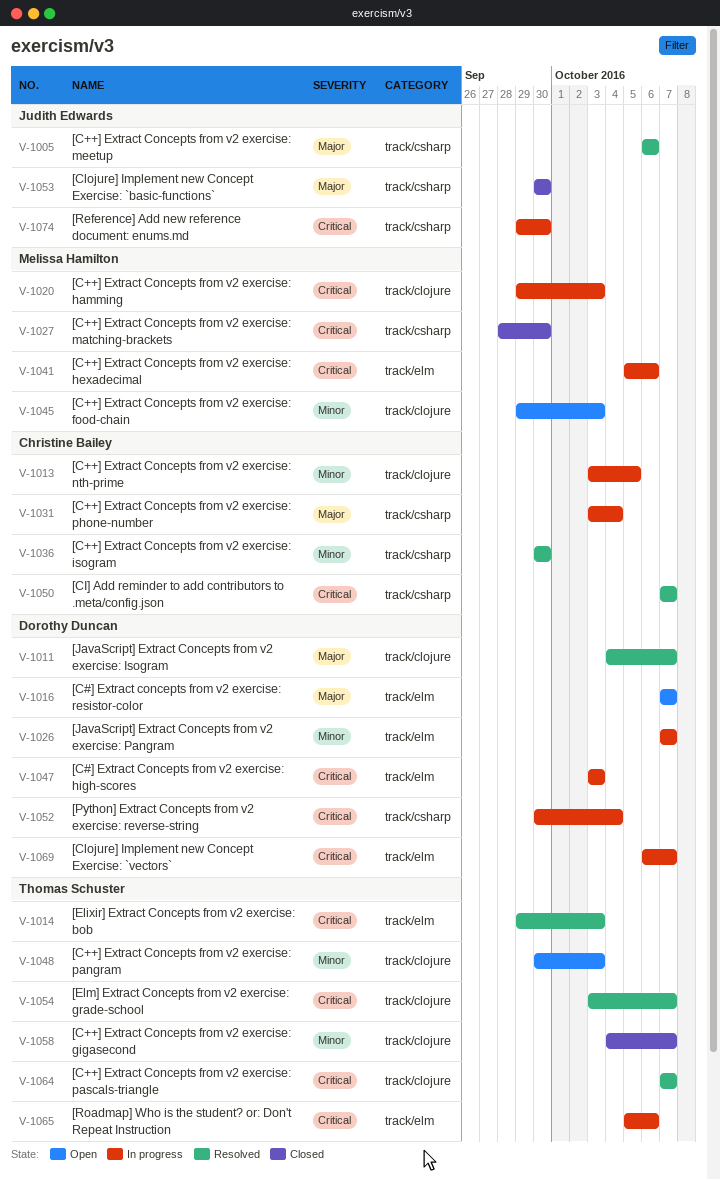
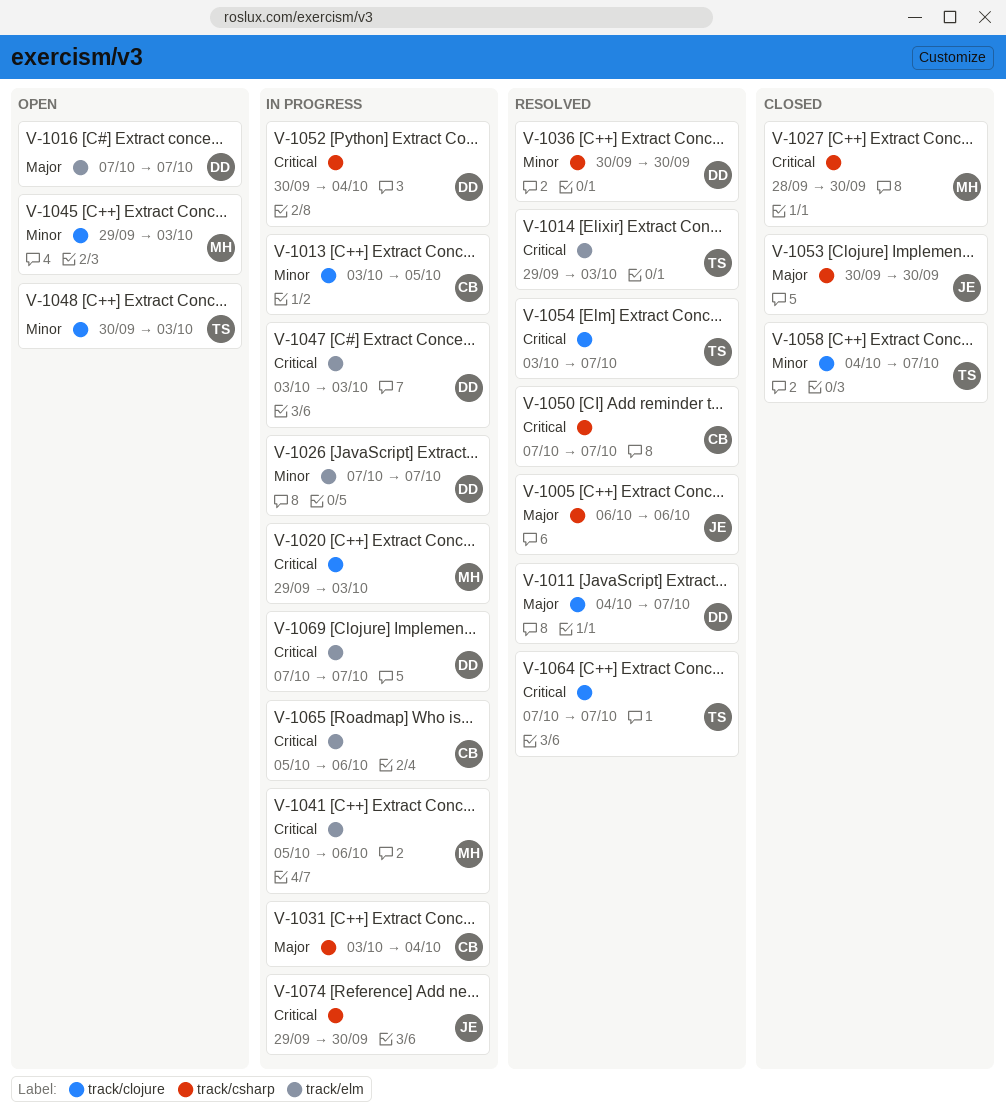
V-1036, owner: Christine Bailey -> Dorothy Duncan
V-1065, owner: Thomas Schuster -> Christine Bailey
V-1069, start: Oct 6 -> Oct 7

